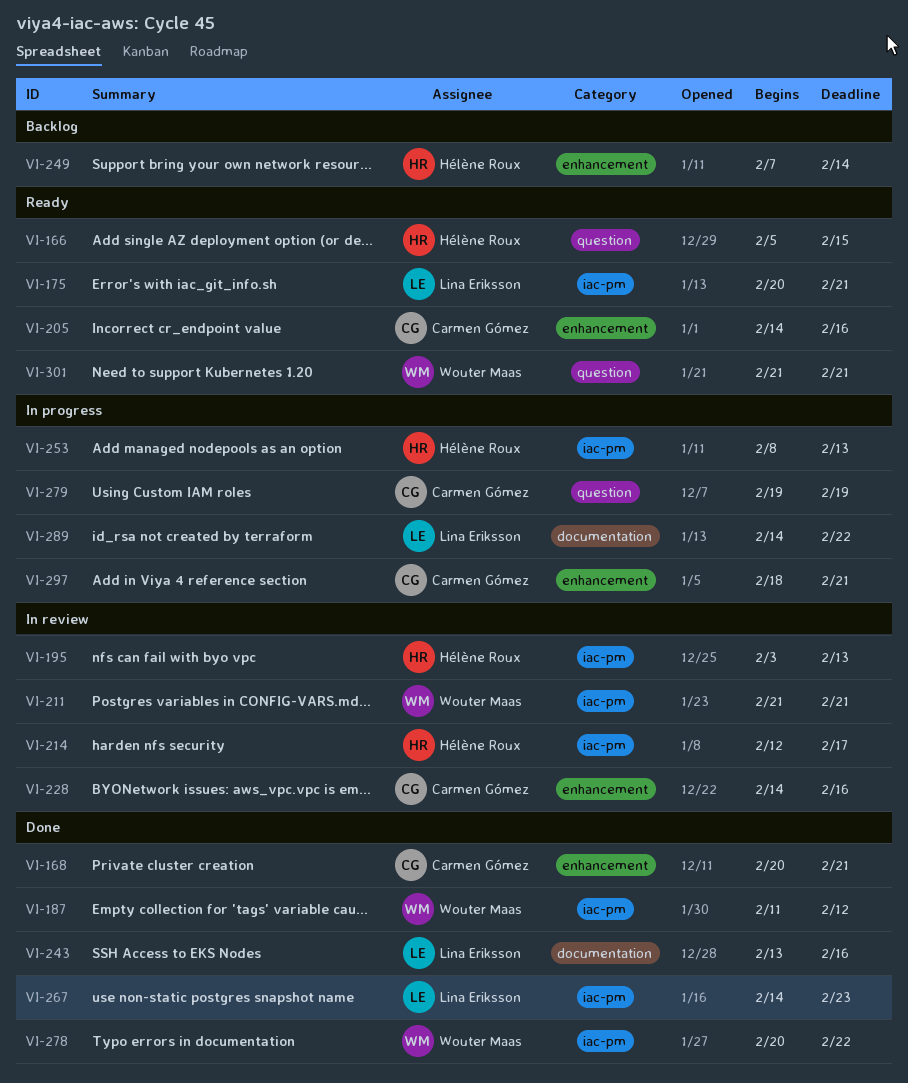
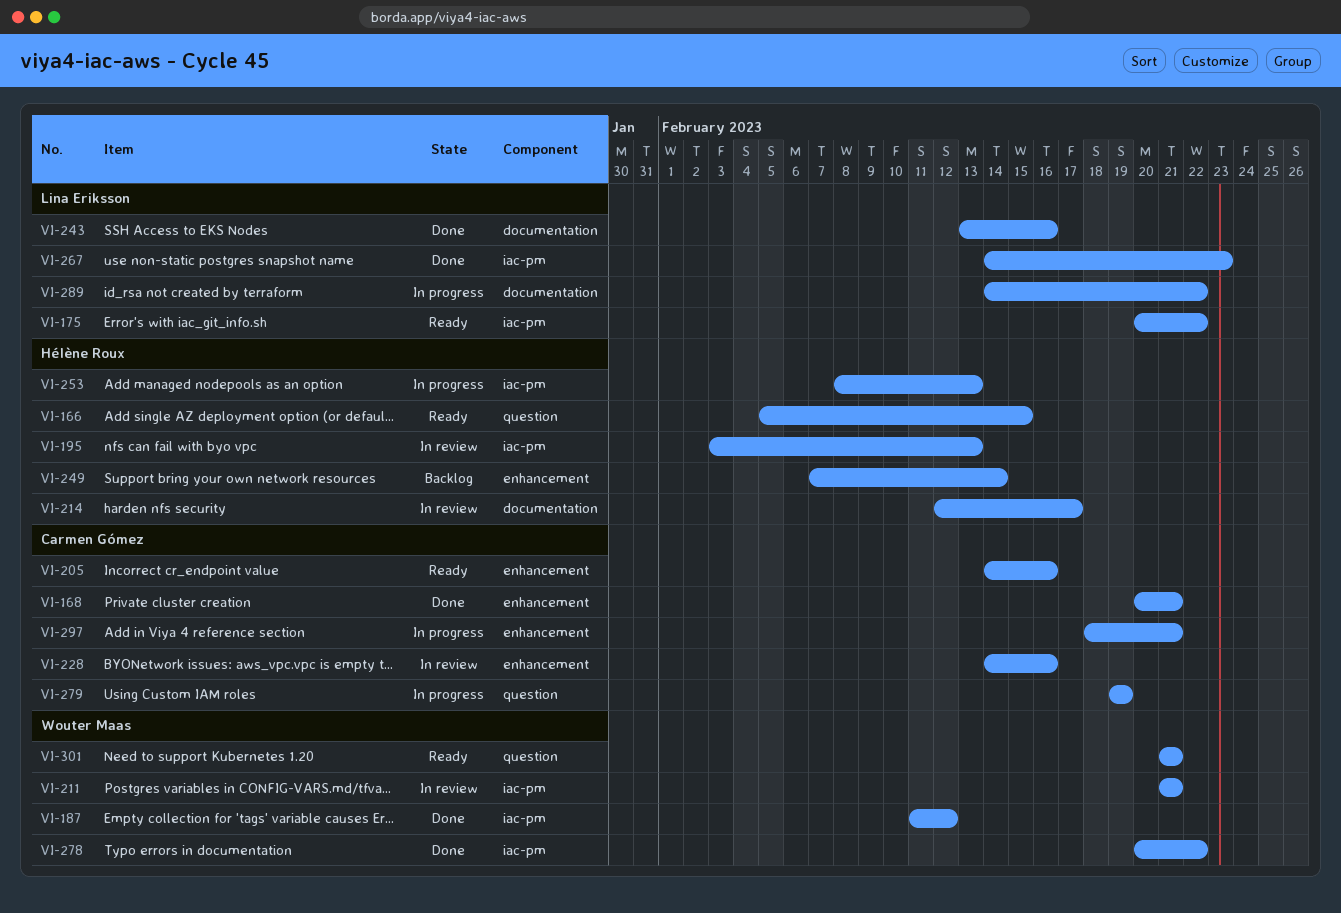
VI-175, due: Feb 21 -> Feb 22
VI-214, label: iac-pm -> documentation

